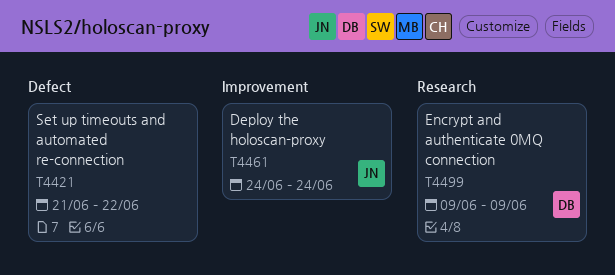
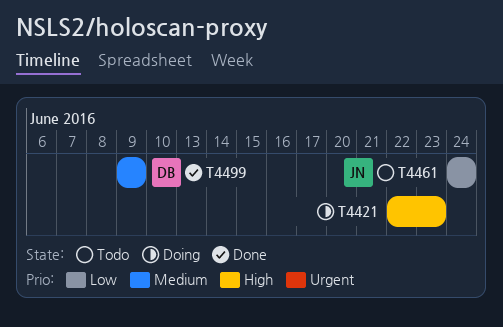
T4421, start: Jun 21 -> Jun 22
T4421, due: Jun 22 -> Jun 23

